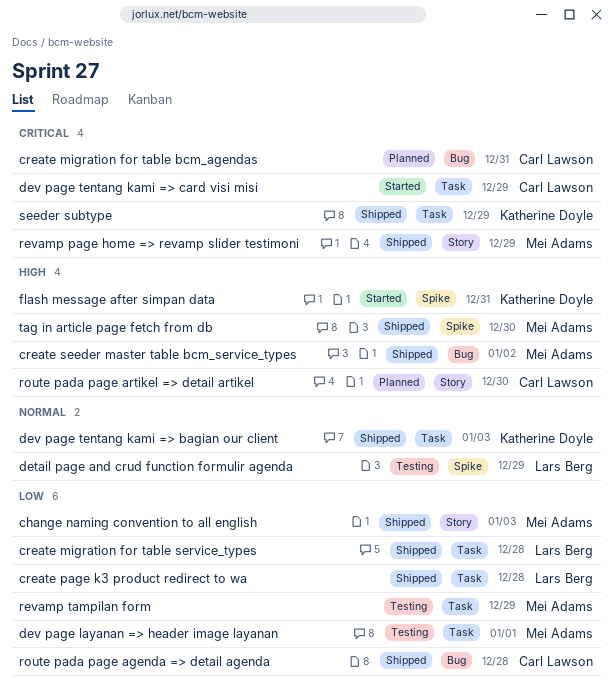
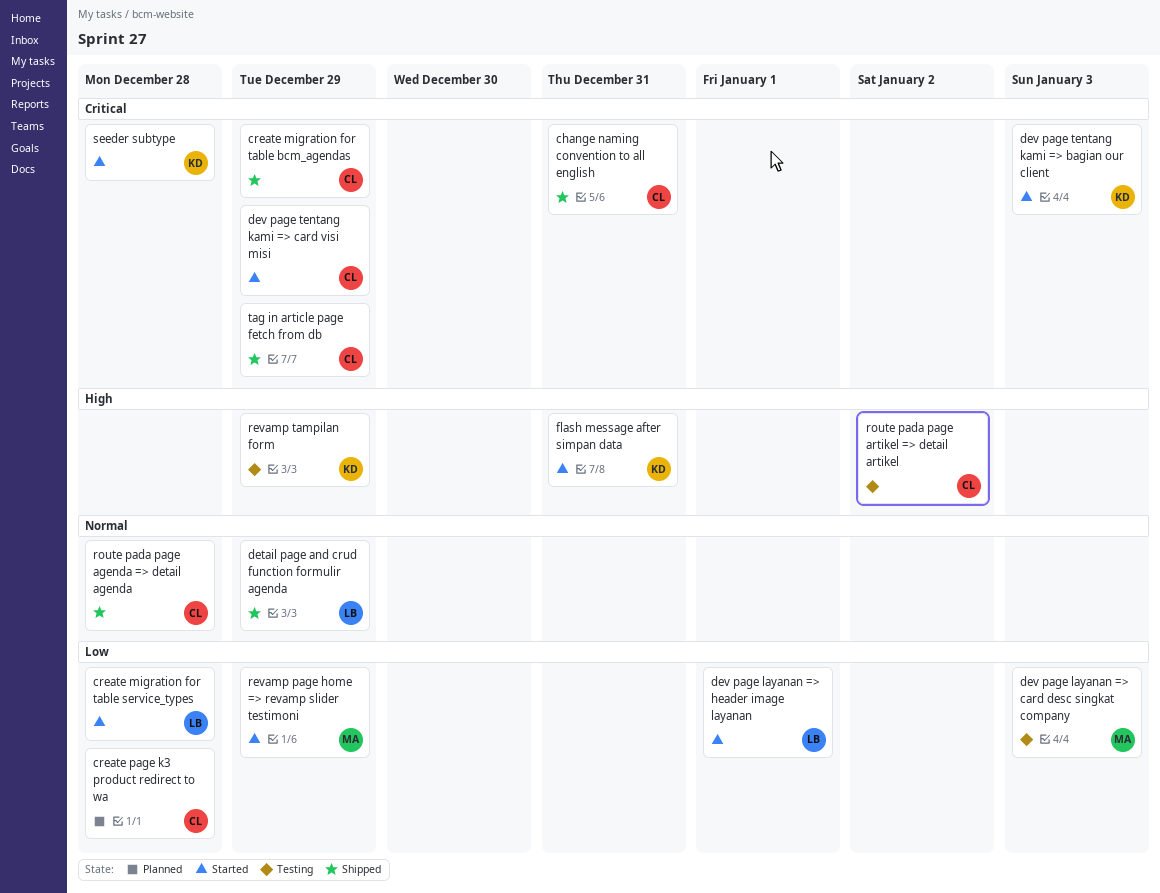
change naming convention to all english, owner: Mei Adams -> Carl Lawson
change naming convention to all english, priority: Low -> Critical
change naming convention to all english, due: Jan 3 -> Dec 31
create migration for table bcm_agendas, status: Planned -> Shipped
create migration for table bcm_agendas, due: Dec 31 -> Dec 29
create migration for table service_types, status: Shipped -> Started
create page k3 product redirect to wa, status: Shipped -> Planned
create page k3 product redirect to wa, owner: Lars Berg -> Carl Lawson
create seeder master table bcm_service_types: present -> none
detail page and crud function formulir agenda, status: Testing -> Shipped
dev page layanan => card desc singkat company: none -> present
dev page layanan => header image layanan, status: Testing -> Started
dev page layanan => header image layanan, owner: Mei Adams -> Lars Berg
dev page tentang kami => bagian our client, status: Shipped -> Started
dev page tentang kami => bagian our client, priority: Normal -> Critical
revamp page home => revamp slider testimoni, status: Shipped -> Started
revamp page home => revamp slider testimoni, priority: Critical -> Low
revamp tampilan form, owner: Mei Adams -> Katherine Doyle
revamp tampilan form, priority: Low -> High
route pada page agenda => detail agenda, priority: Low -> Normal
route pada page artikel => detail artikel, status: Planned -> Testing
route pada page artikel => detail artikel, due: Dec 30 -> Jan 2
seeder subtype, status: Shipped -> Started
seeder subtype, due: Dec 29 -> Dec 28
tag in article page fetch from db, owner: Mei Adams -> Carl Lawson
tag in article page fetch from db, priority: High -> Critical
tag in article page fetch from db, due: Dec 30 -> Dec 29

